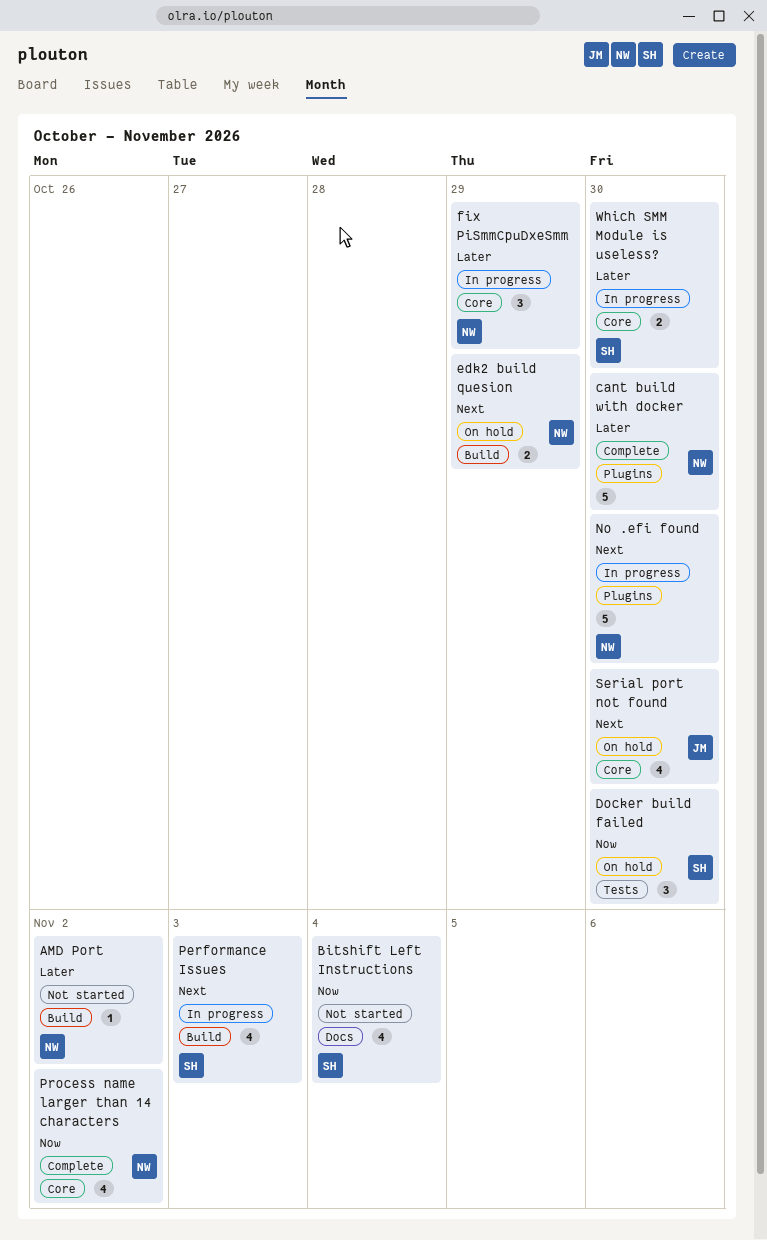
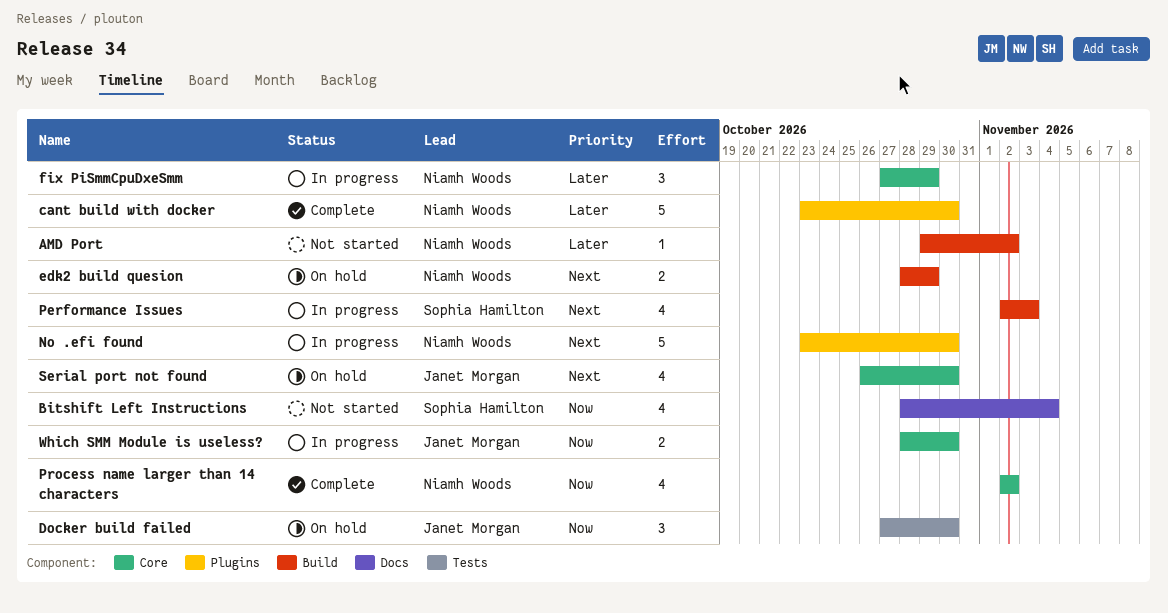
Docker build failed, owner: Sophia Hamilton -> Janet Morgan
Which SMM Module is useless?, owner: Sophia Hamilton -> Janet Morgan
Which SMM Module is useless?, priority: Later -> Now

